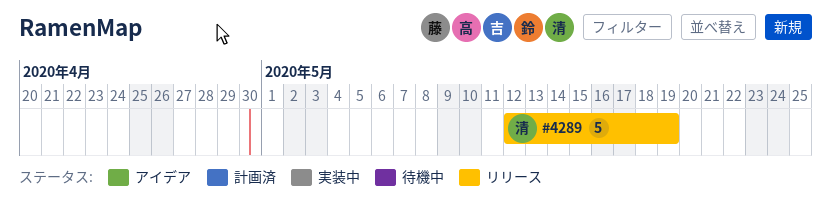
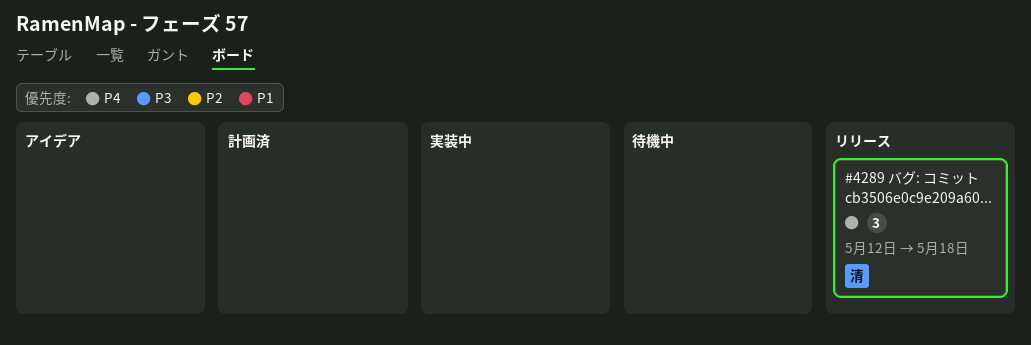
#4289, estimate: 5 -> 3
#4289, due: May 19 -> May 18

